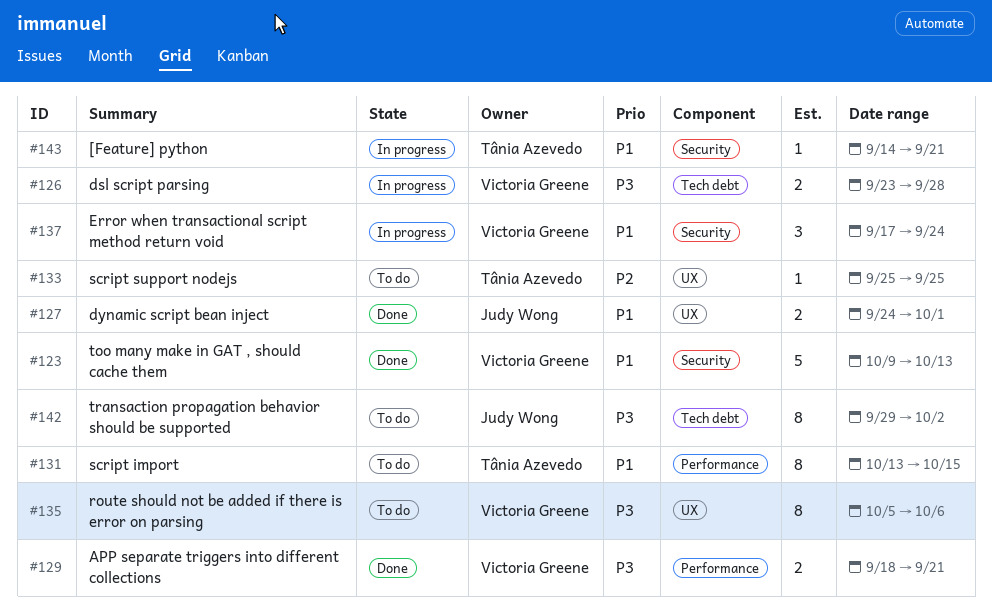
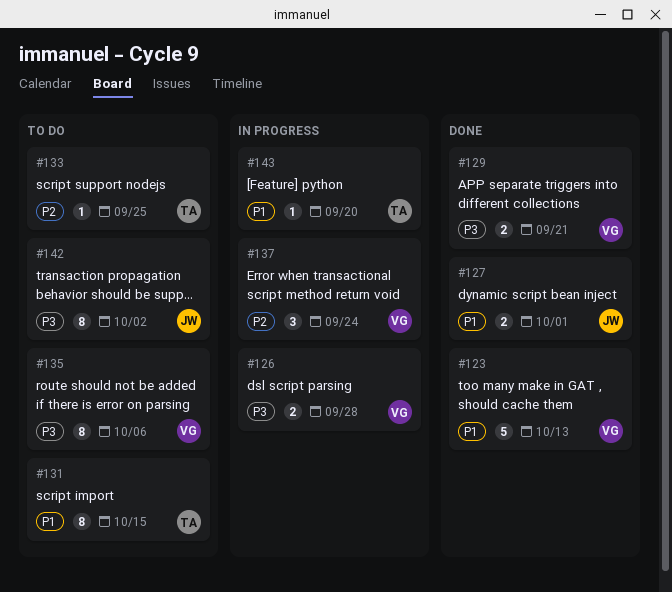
#137, priority: P1 -> P2
#143, due: Sep 21 -> Sep 20

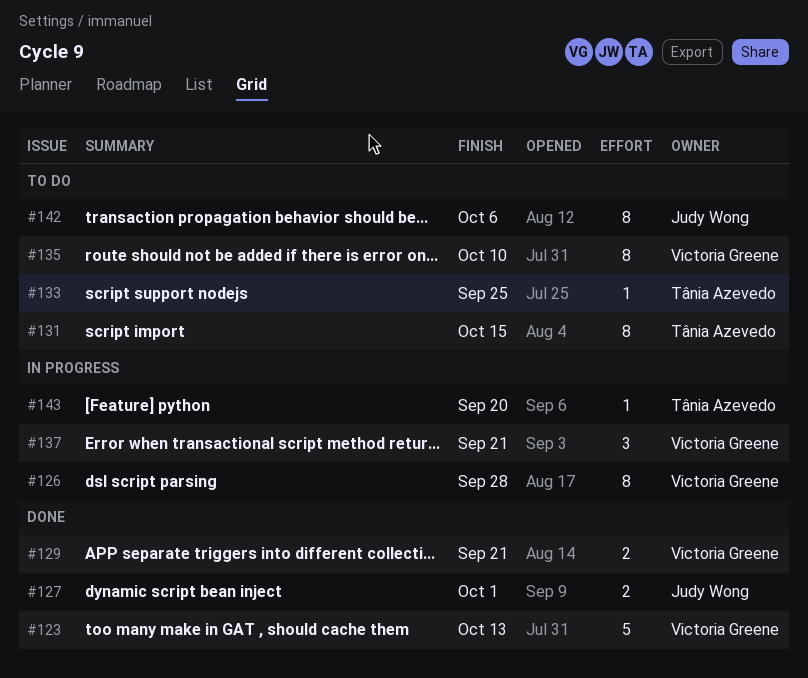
#126, estimate: 2 -> 8
#135, due: Oct 6 -> Oct 10
#137, due: Sep 24 -> Sep 21
#142, due: Oct 2 -> Oct 6

